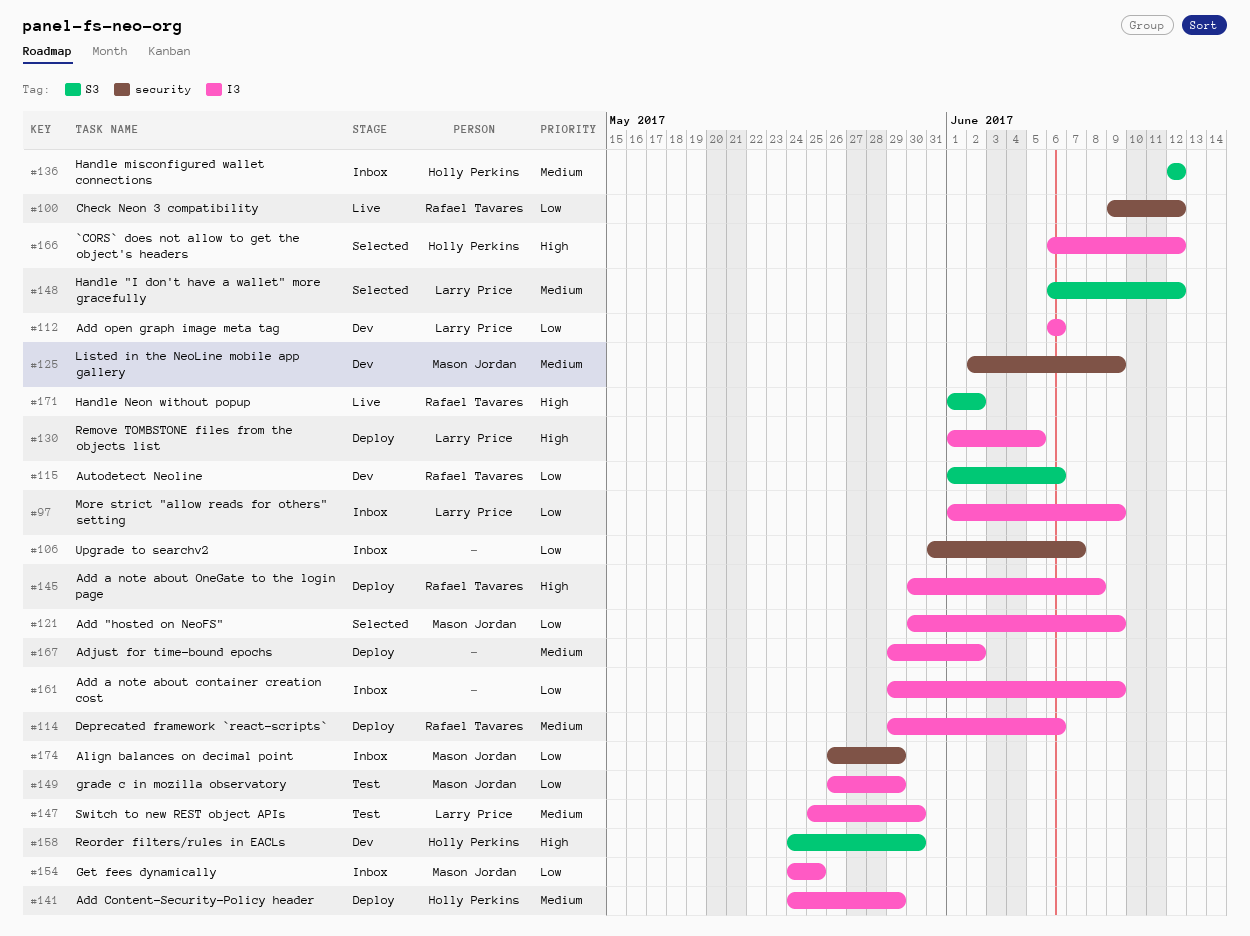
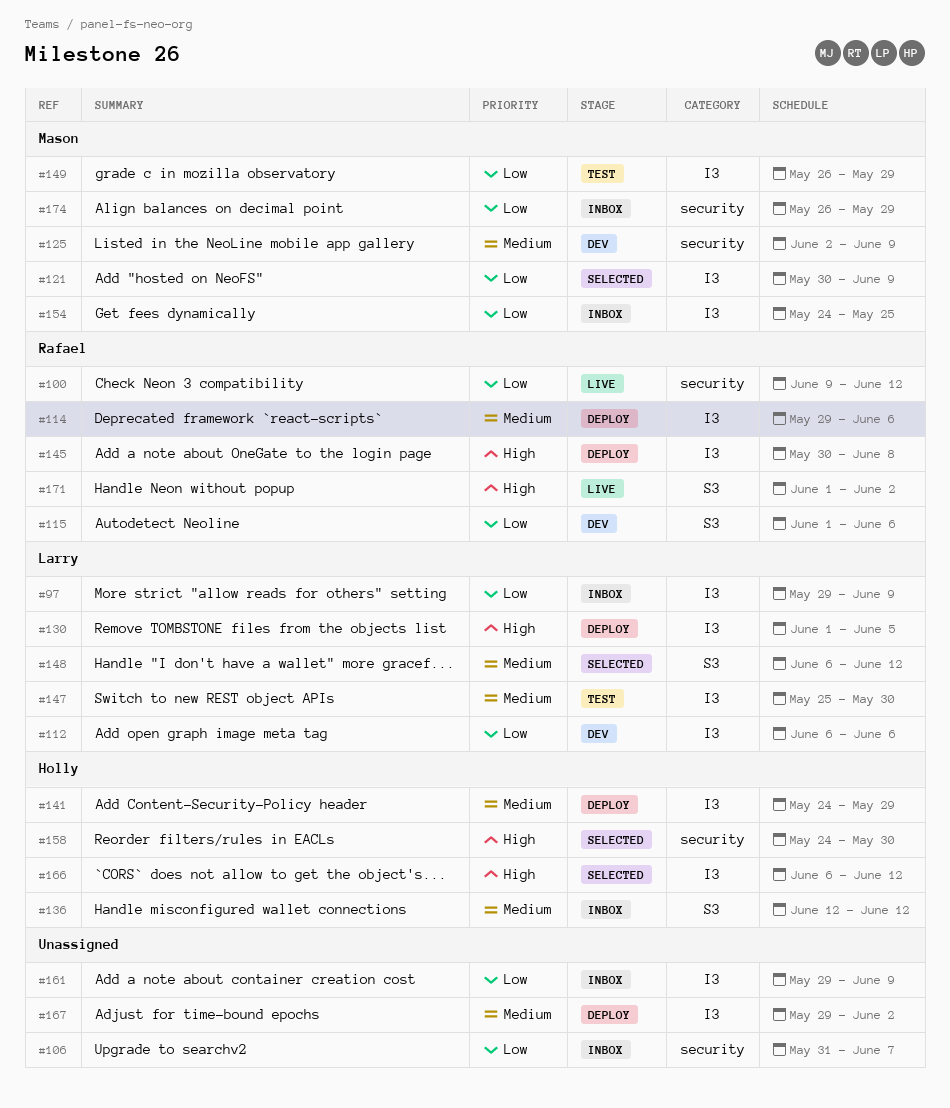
#97, start: Jun 1 -> May 29
#158, status: Dev -> Selected
#158, label: S3 -> security

